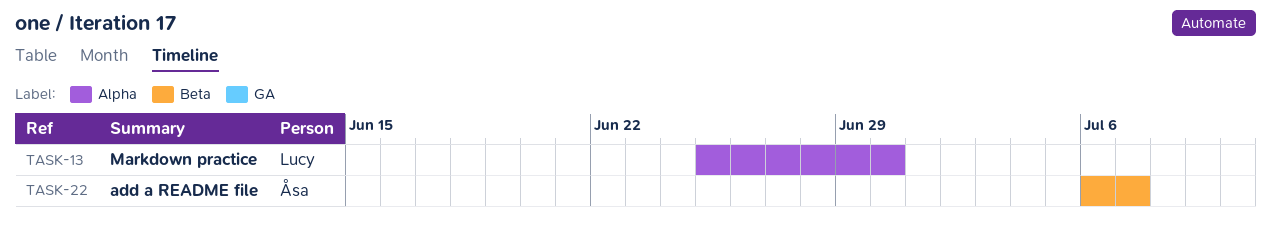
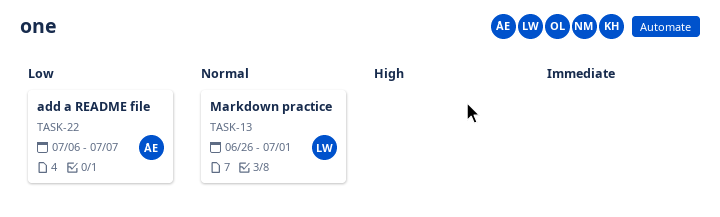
TASK-13, start: Jun 25 -> Jun 26
TASK-13, due: Jun 30 -> Jul 1

